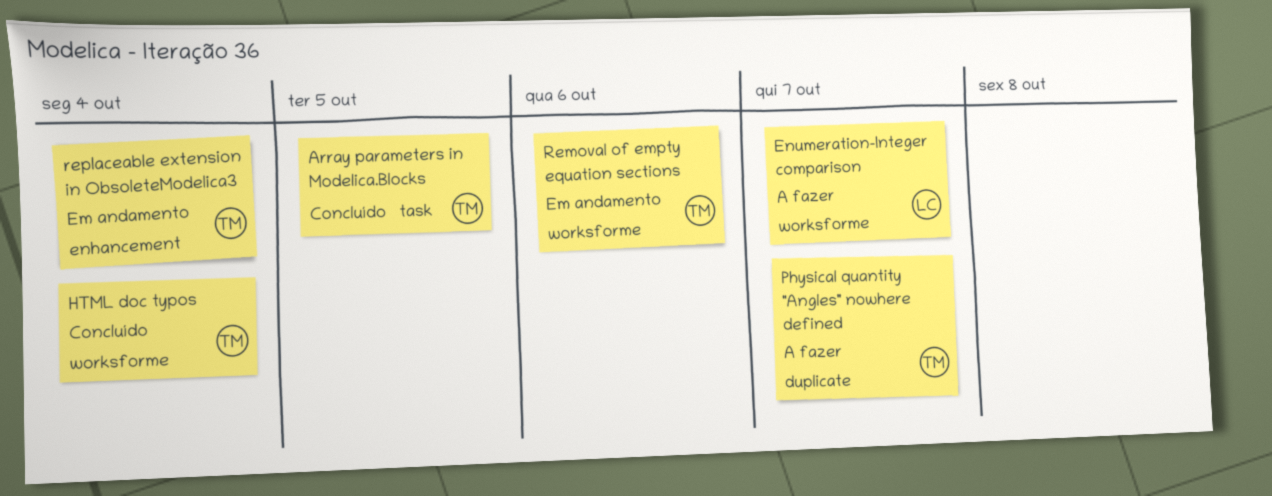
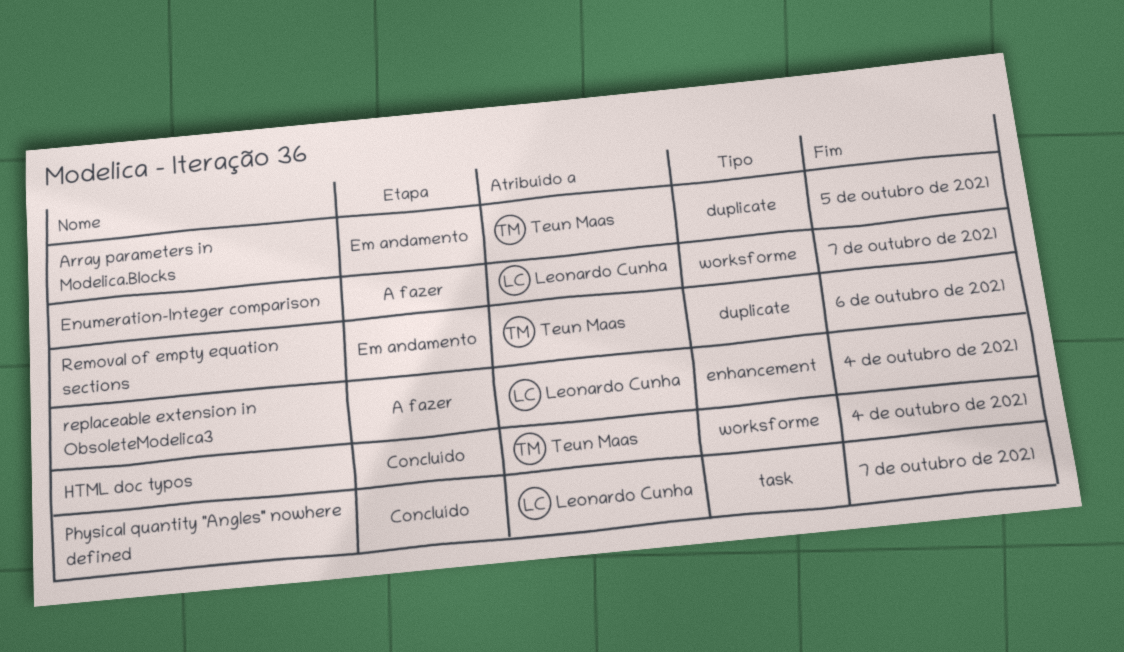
Array parameters in Modelica.Blocks, status: Concluído -> Em andamento
Array parameters in Modelica.Blocks, label: task -> duplicate
Physical quantity "Angles" nowhere defined, status: A fazer -> Concluído
Physical quantity "Angles" nowhere defined, owner: Teun Maas -> Leonardo Cunha
Physical quantity "Angles" nowhere defined, label: duplicate -> task
Removal of empty equation sections, label: worksforme -> duplicate
replaceable extension in ObsoleteModelica3, status: Em andamento -> A fazer
replaceable extension in ObsoleteModelica3, owner: Teun Maas -> Leonardo Cunha

